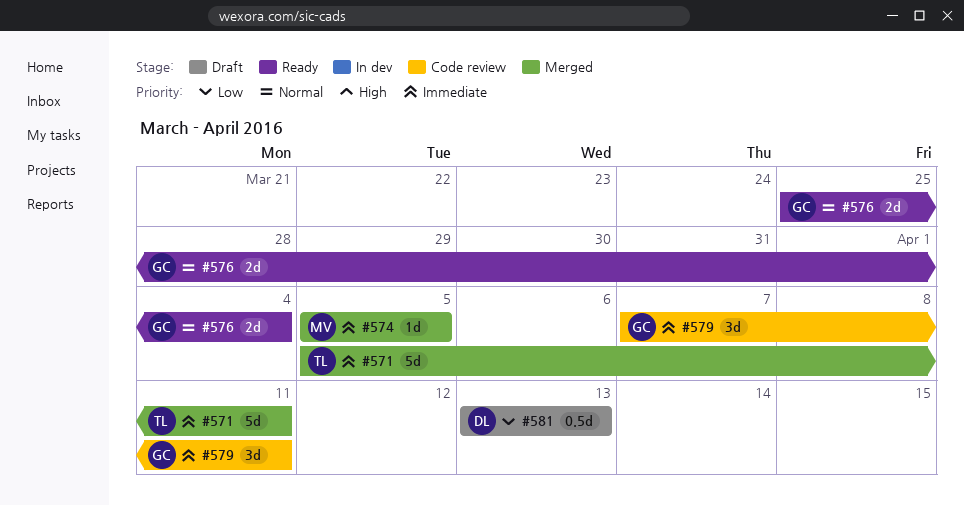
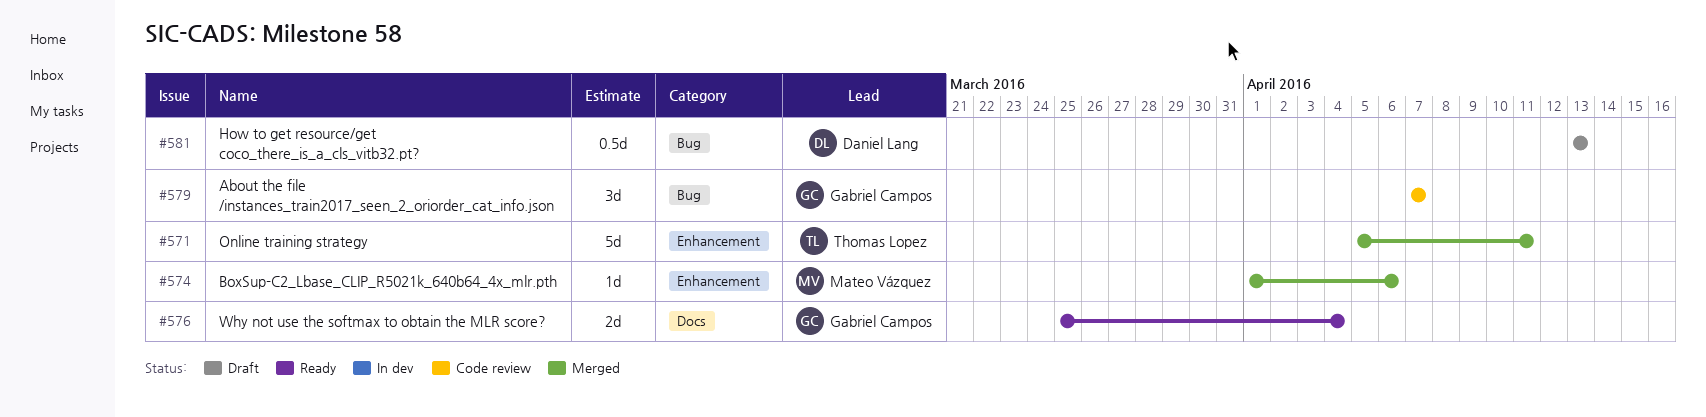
#574, start: Apr 5 -> Apr 1
#574, due: Apr 5 -> Apr 6
#579, due: Apr 11 -> Apr 7

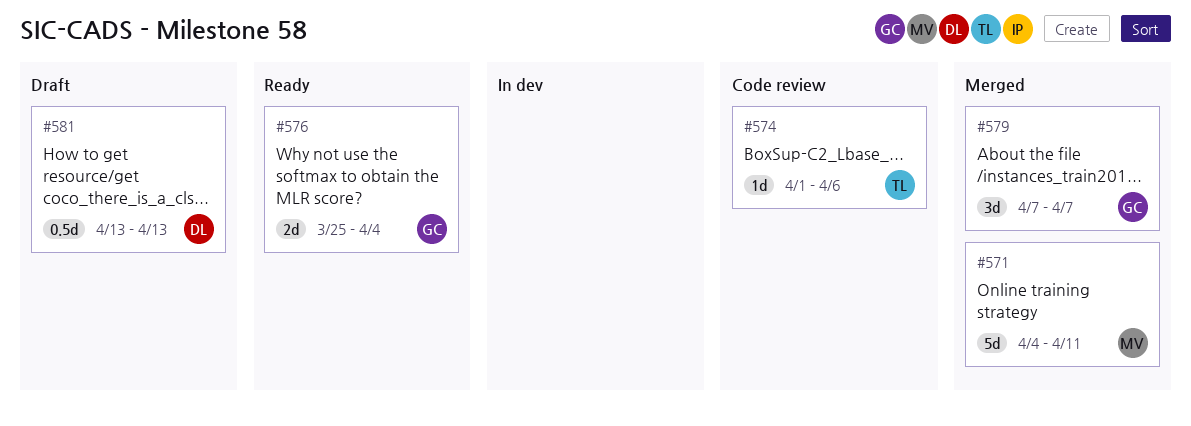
#571, owner: Thomas Lopez -> Mateo Vázquez
#571, start: Apr 5 -> Apr 4
#574, status: Merged -> Code review
#574, owner: Mateo Vázquez -> Thomas Lopez
#579, status: Code review -> Merged

